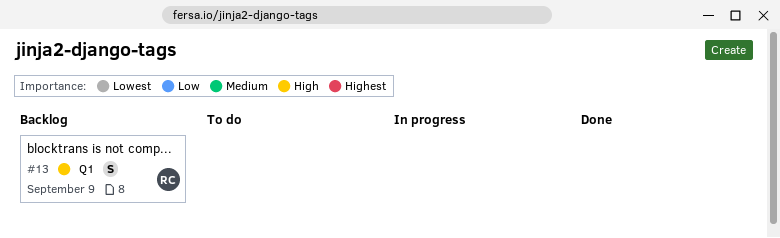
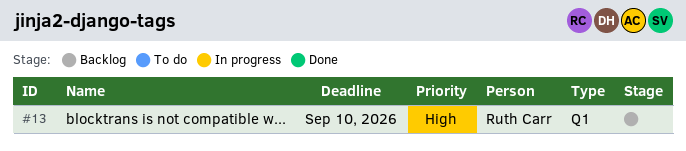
#13, due: Sep 9 -> Sep 10

